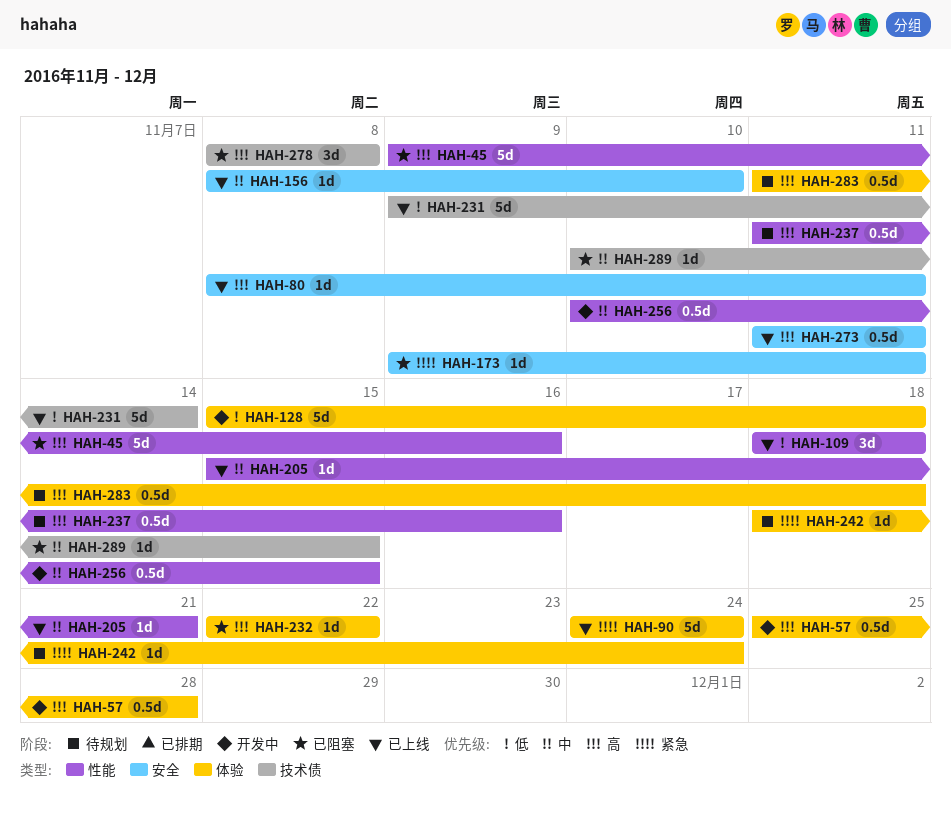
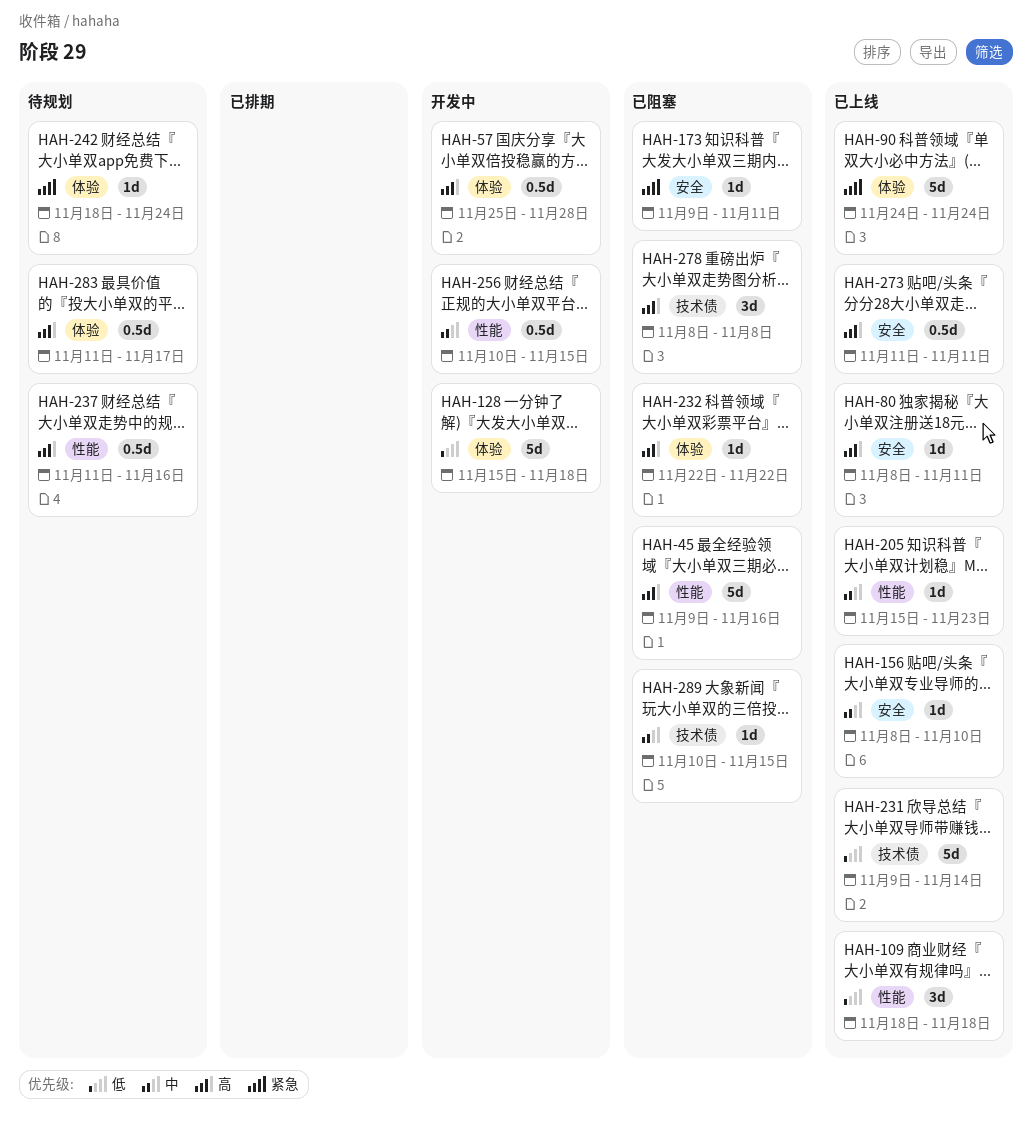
HAH-205, due: Nov 21 -> Nov 23
HAH-283, due: Nov 18 -> Nov 17

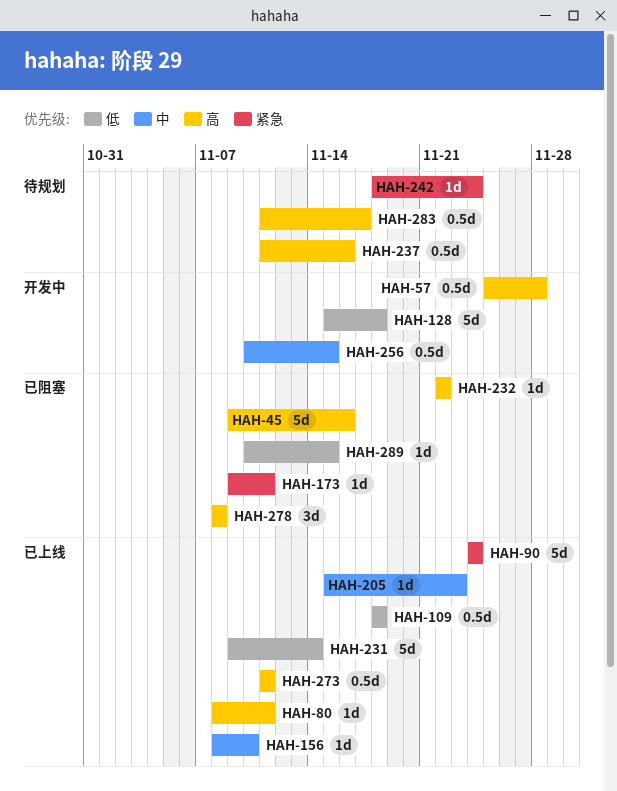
HAH-109, estimate: 3d -> 0.5d
HAH-289, priority: 中 -> 低

